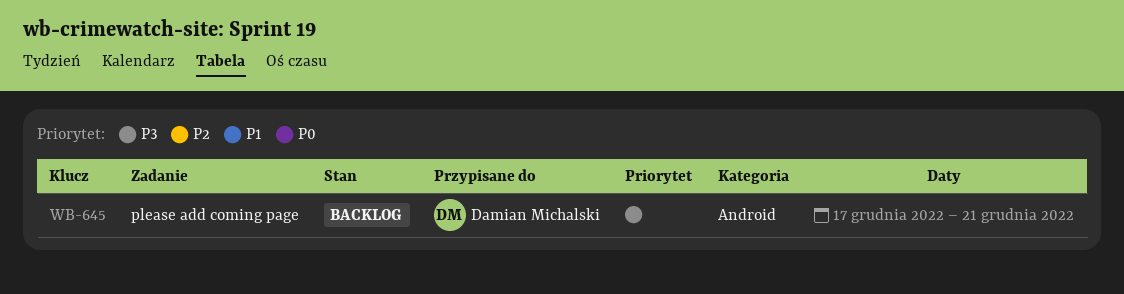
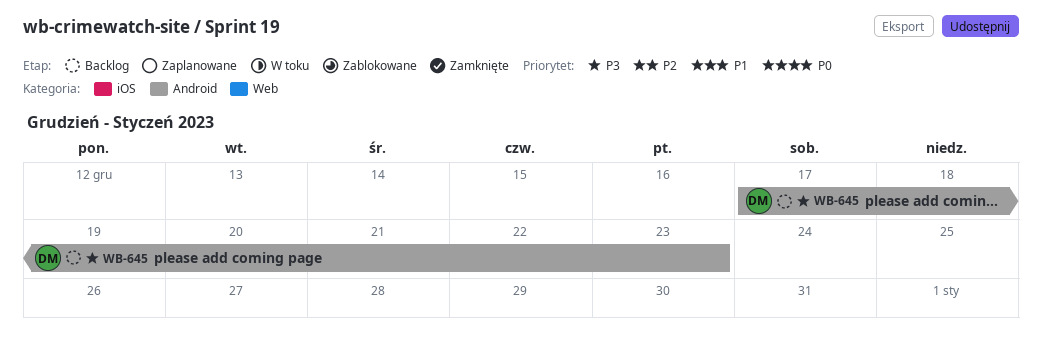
WB-645, due: Dec 21 -> Dec 23

